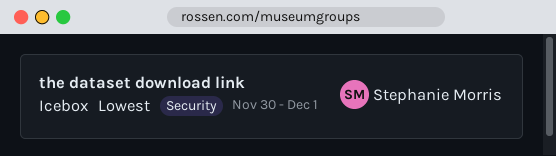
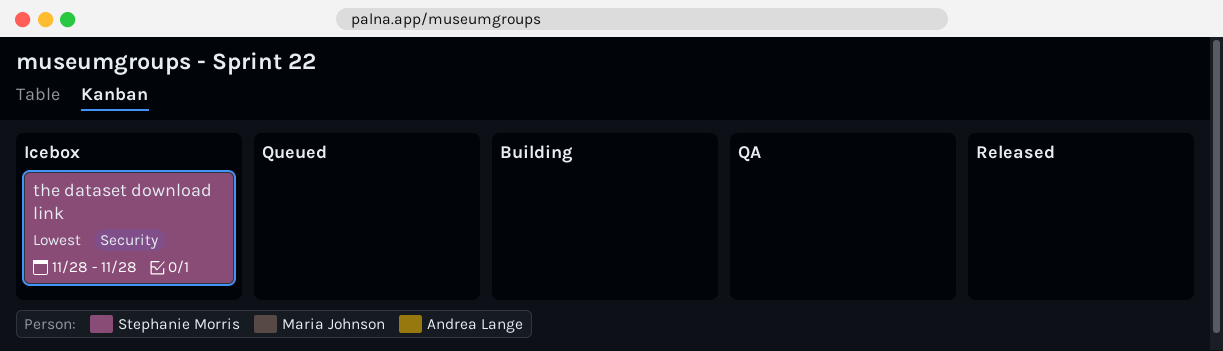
the dataset download link, start: Nov 30 -> Nov 28
the dataset download link, due: Dec 1 -> Nov 28

